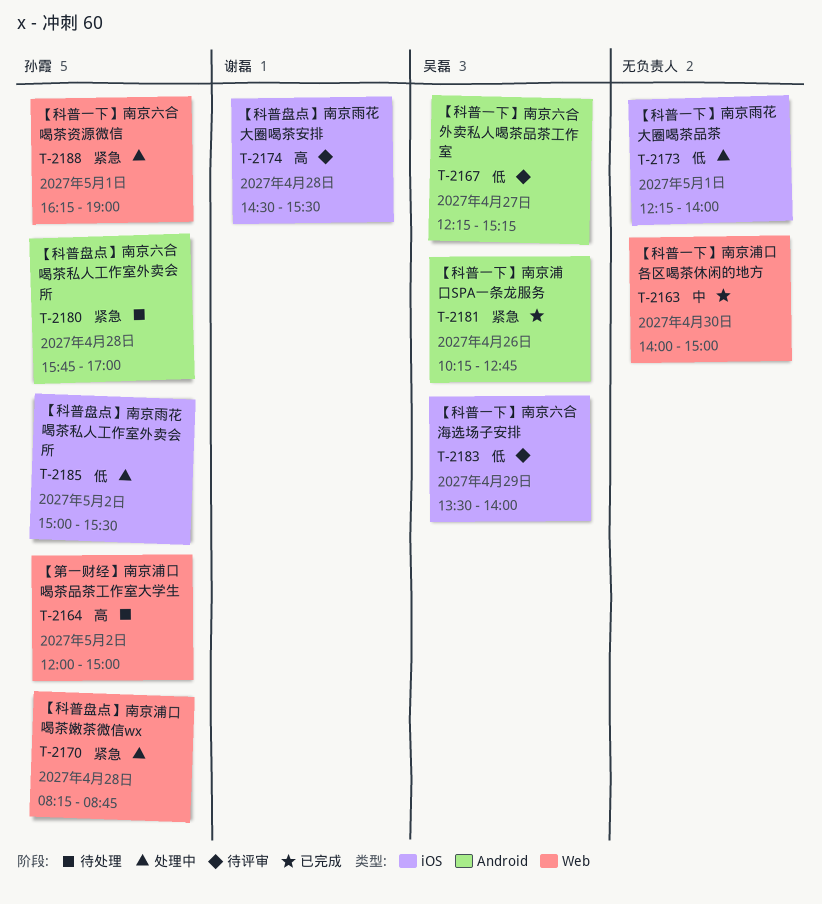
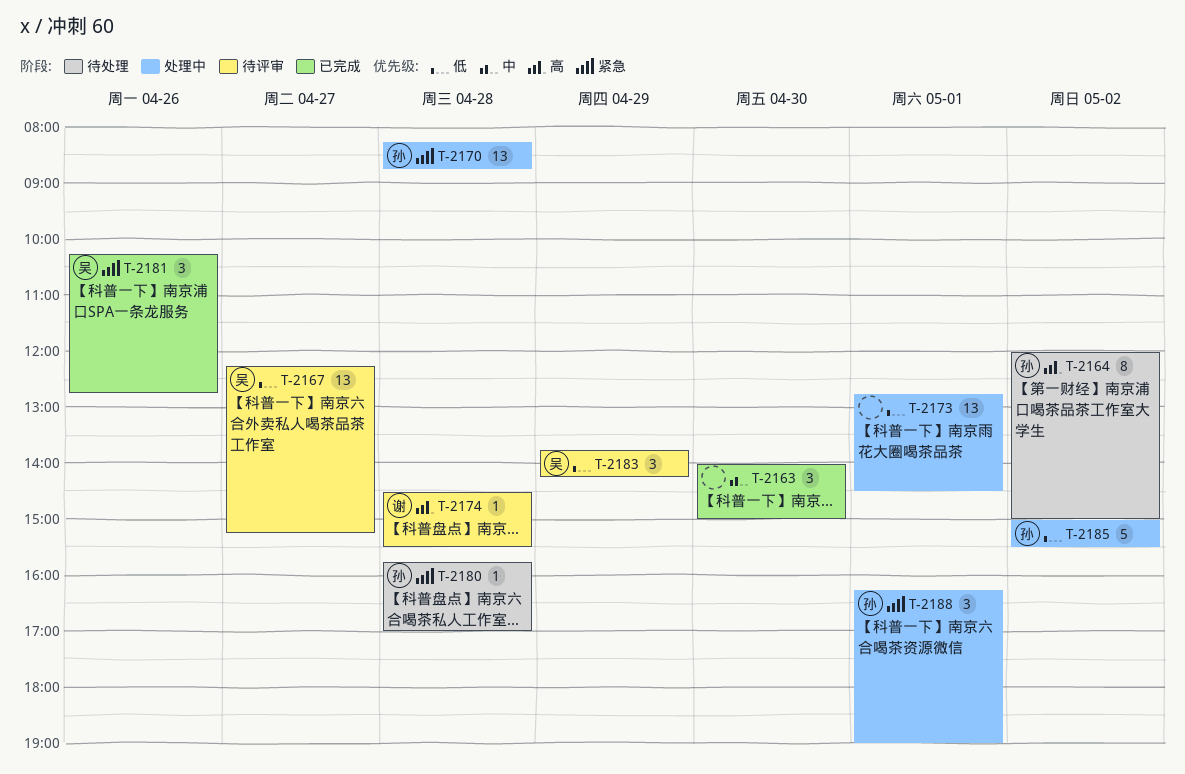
T-2173, begins: 12:15 -> 12:45
T-2173, ends: 14:00 -> 14:30
T-2183, begins: 13:30 -> 13:45
T-2183, ends: 14:00 -> 14:15

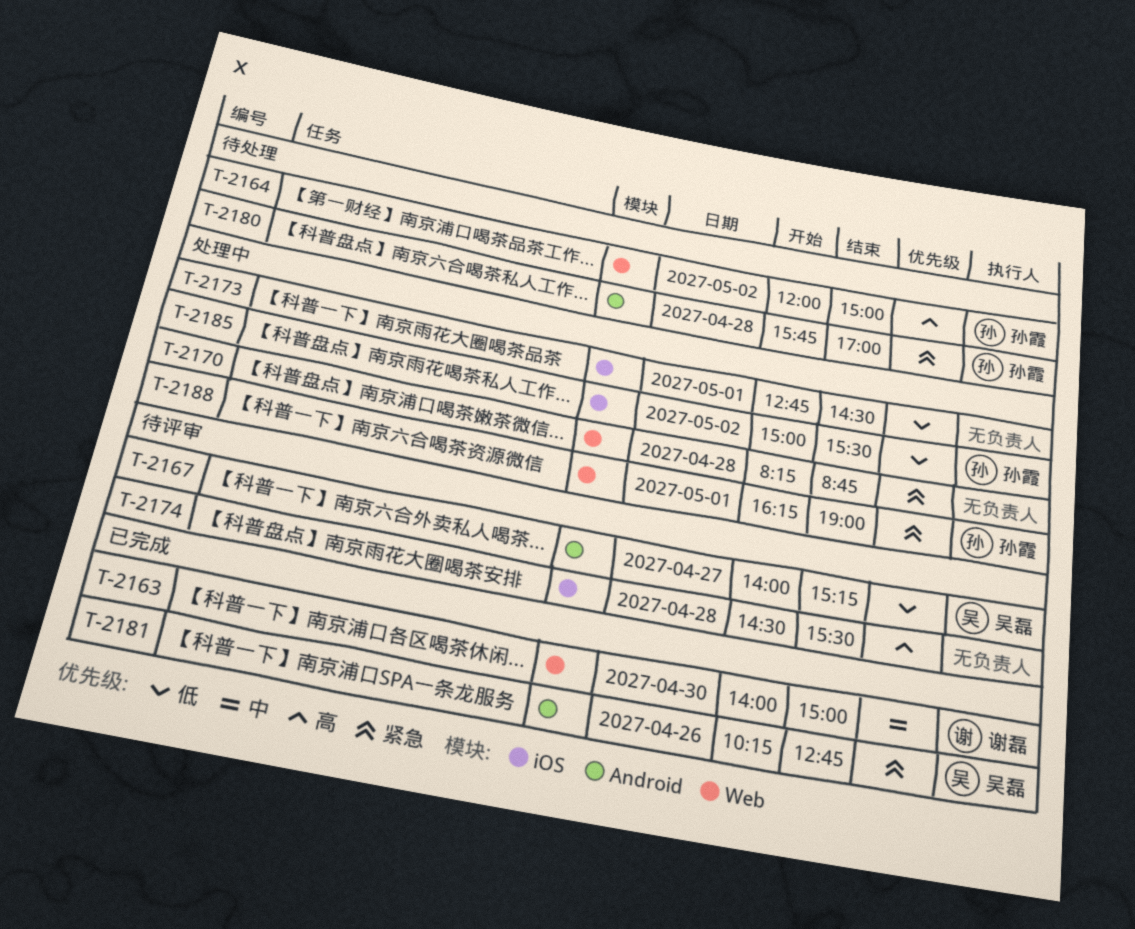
T-2163, owner: none -> 谢磊
T-2167, begins: 12:15 -> 14:00
T-2170, owner: 孙霞 -> none
T-2174, owner: 谢磊 -> none
T-2183: present -> none

